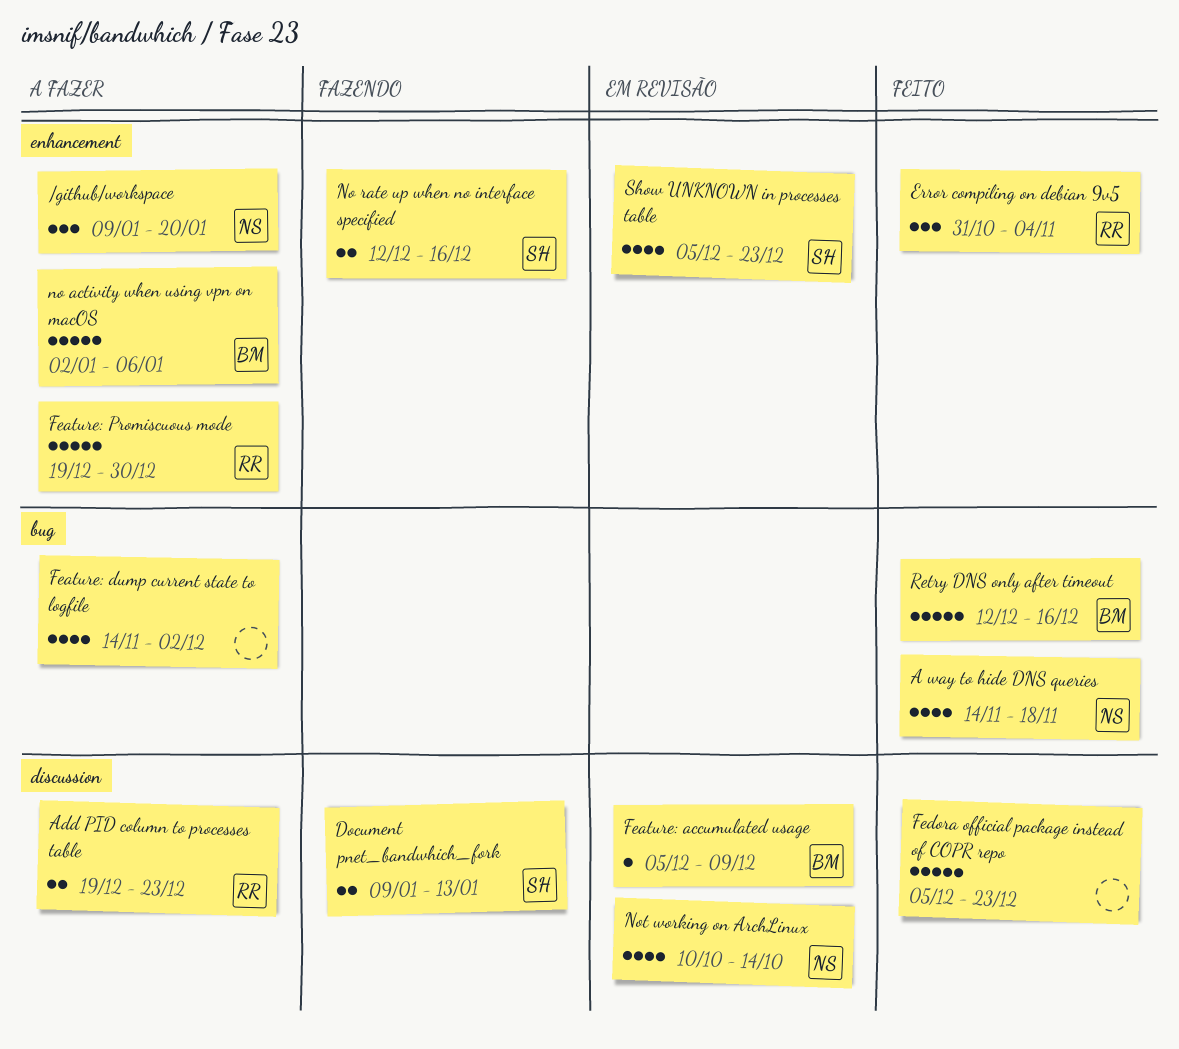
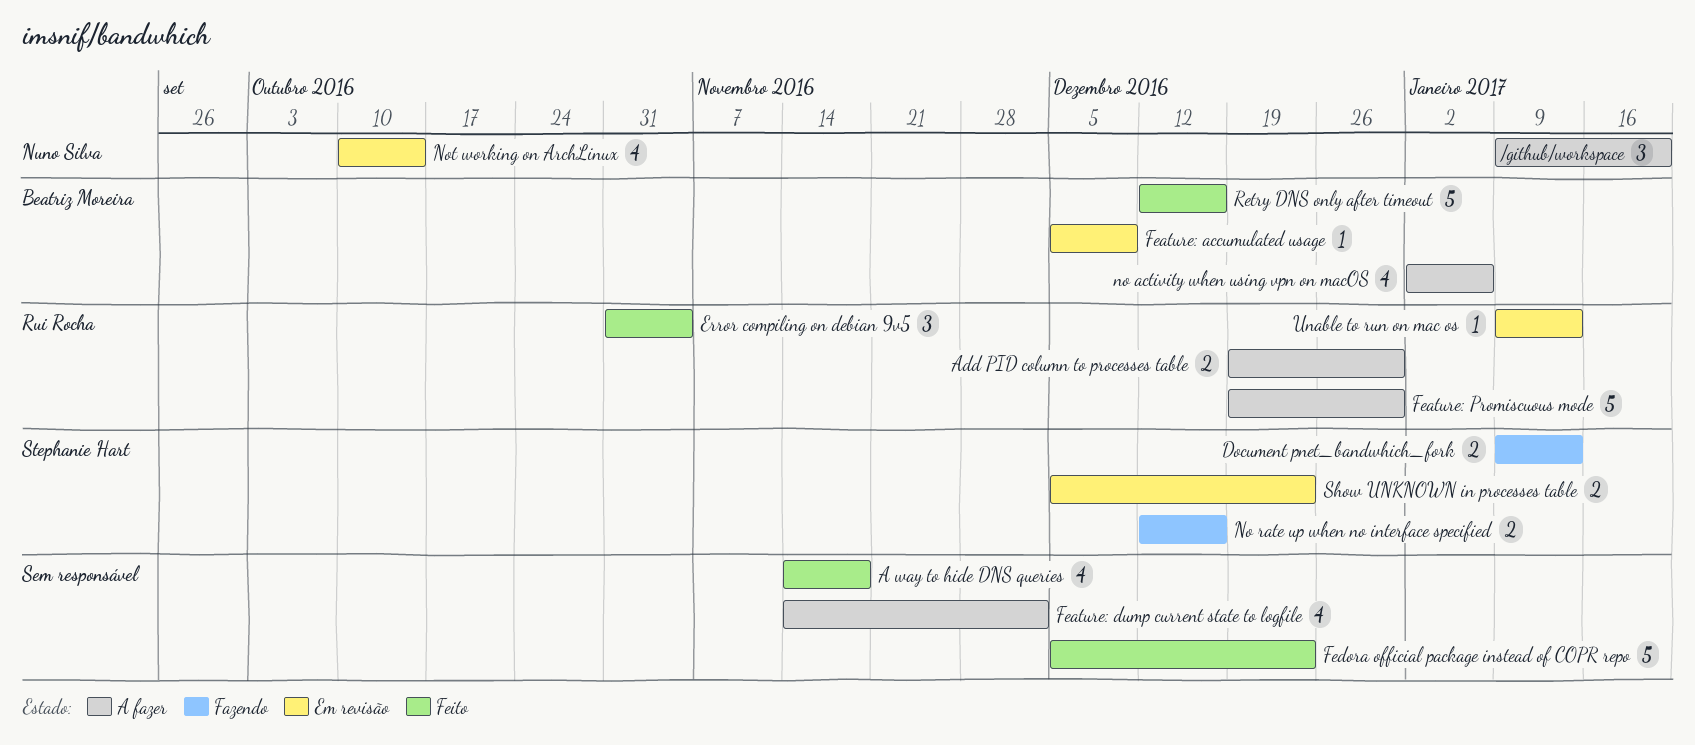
A way to hide DNS queries, owner: Nuno Silva -> none
Add PID column to processes table, due: Dec 23 -> Dec 30
no activity when using vpn on macOS, estimate: 5 -> 4
Show UNKNOWN in processes table, estimate: 4 -> 2
Unable to run on mac os: none -> present

